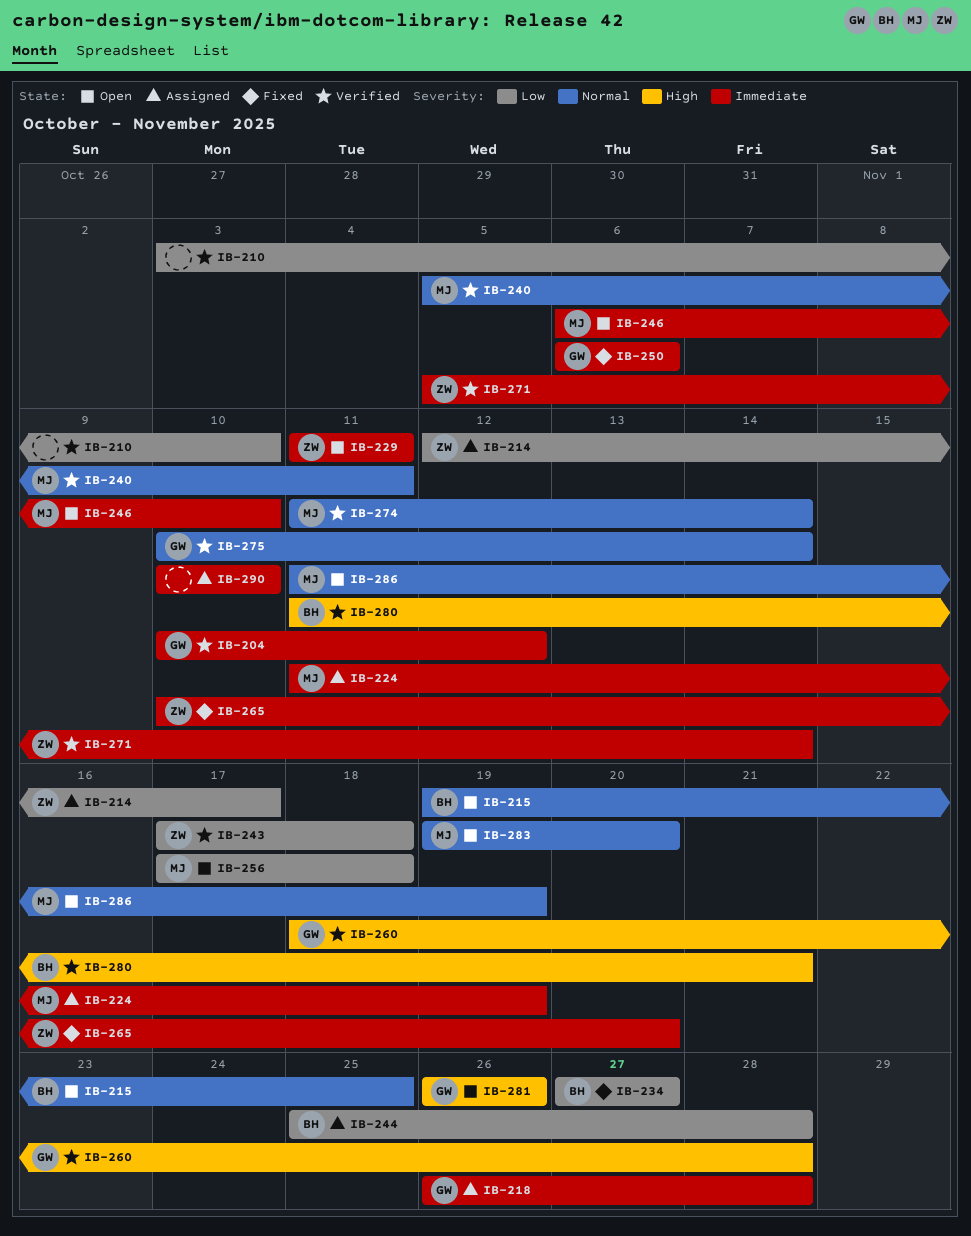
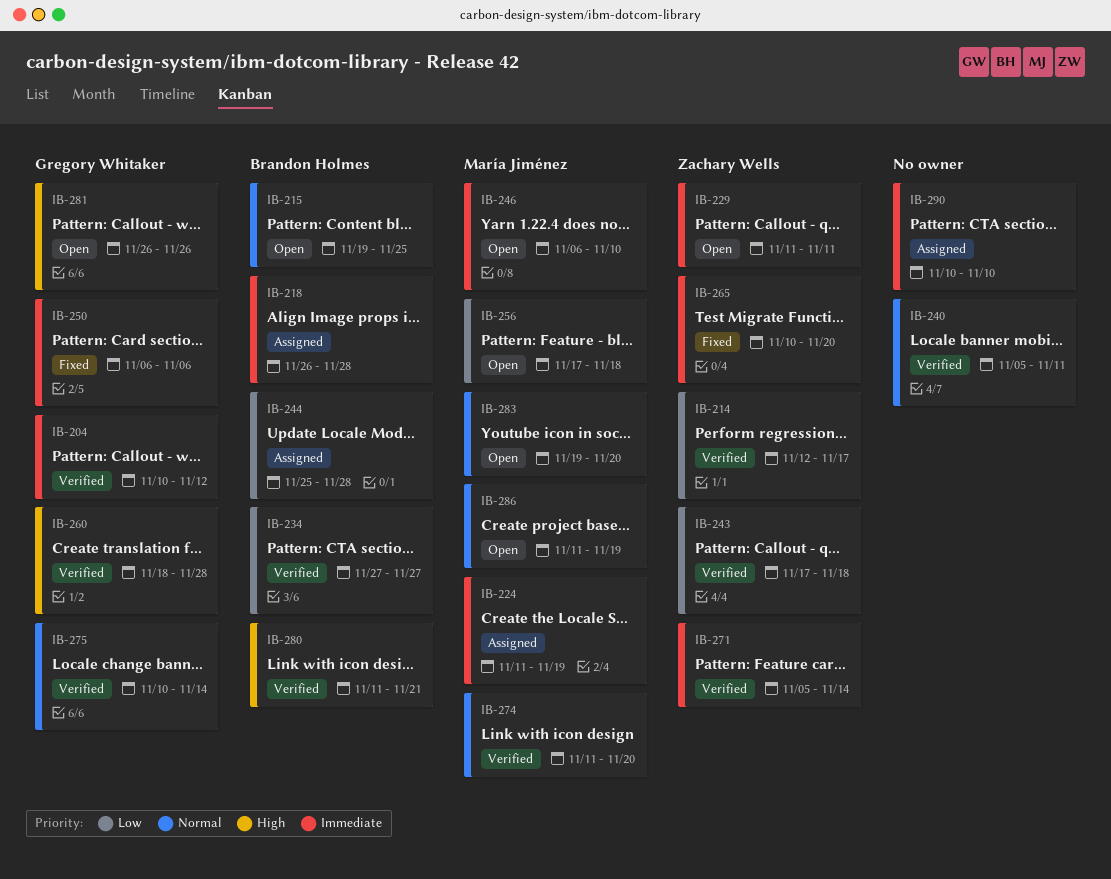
IB-210: present -> none
IB-214, status: Assigned -> Verified
IB-218, owner: Gregory Whitaker -> Brandon Holmes
IB-234, status: Fixed -> Verified
IB-240, owner: María Jiménez -> none
IB-274, due: Nov 14 -> Nov 20

